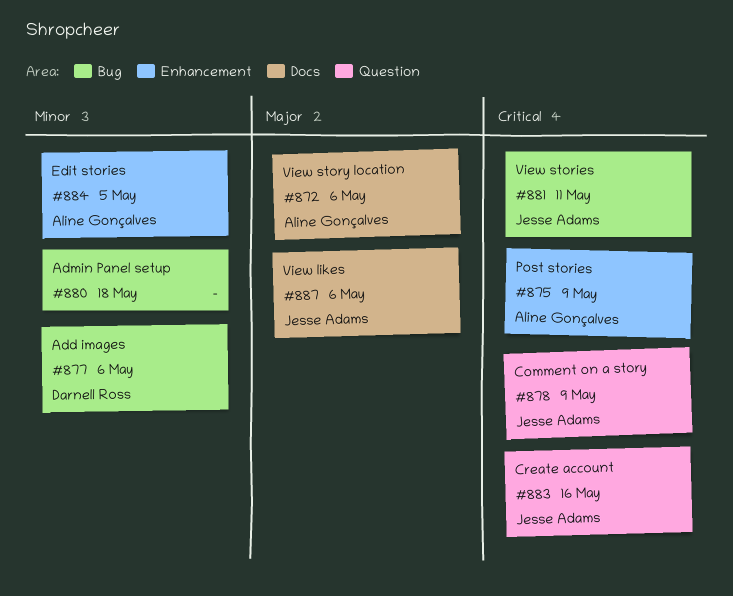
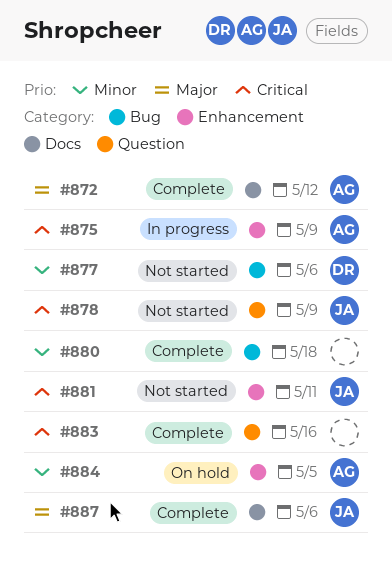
#872, due: May 6 -> May 12
#881, label: Bug -> Enhancement
#883, owner: Jesse Adams -> none

